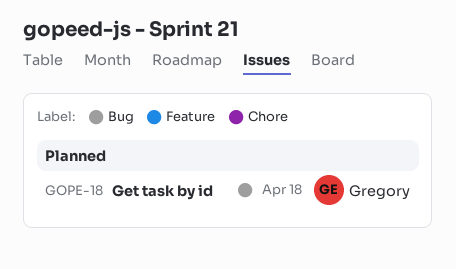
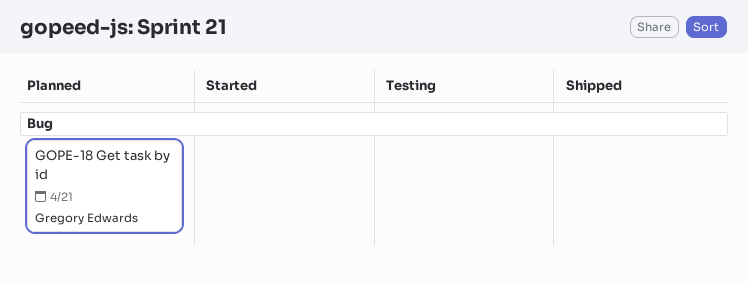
GOPE-18, due: Apr 18 -> Apr 21

